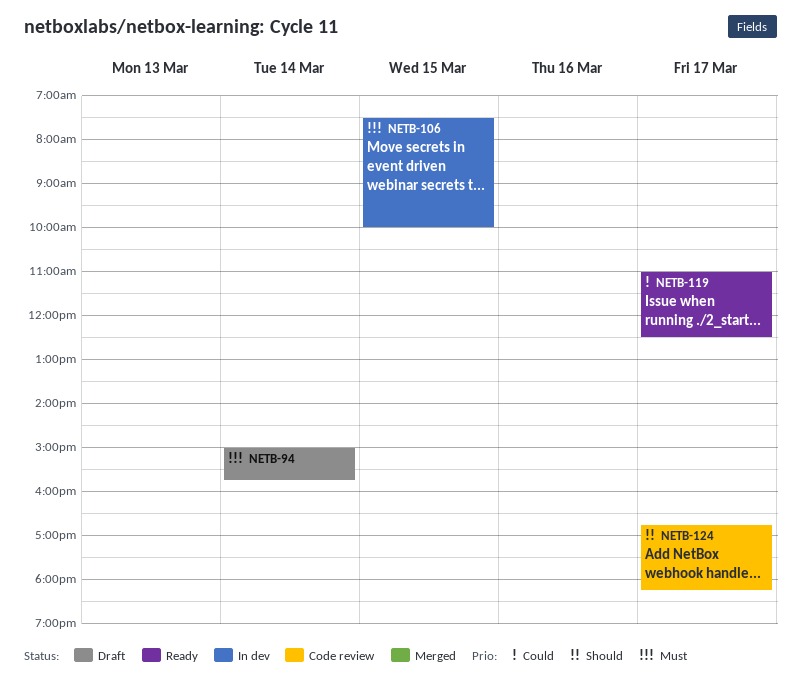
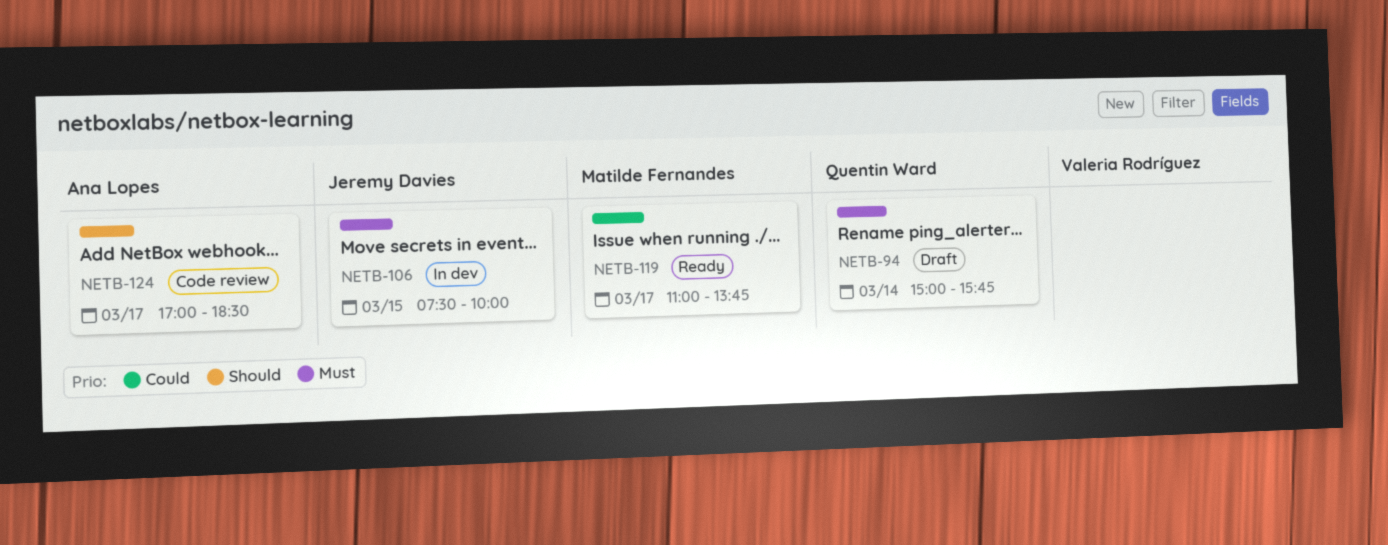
NETB-119, ends: 12:30 -> 13:45
NETB-124, begins: 16:45 -> 17:00
NETB-124, ends: 18:15 -> 18:30

